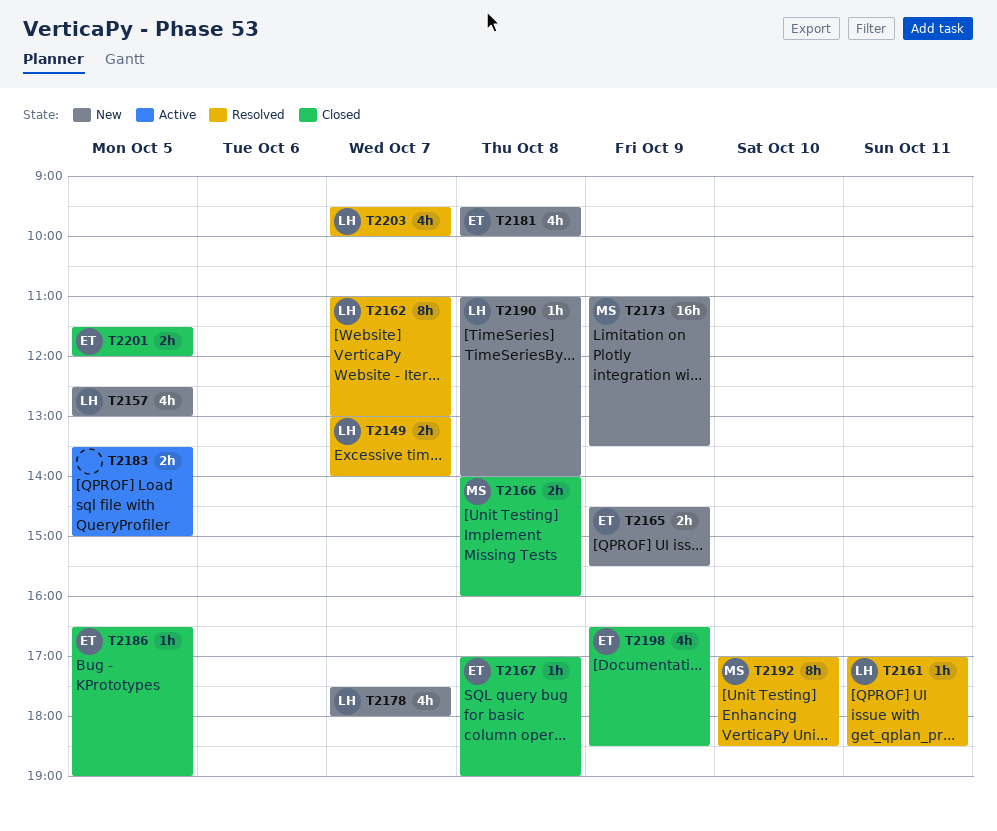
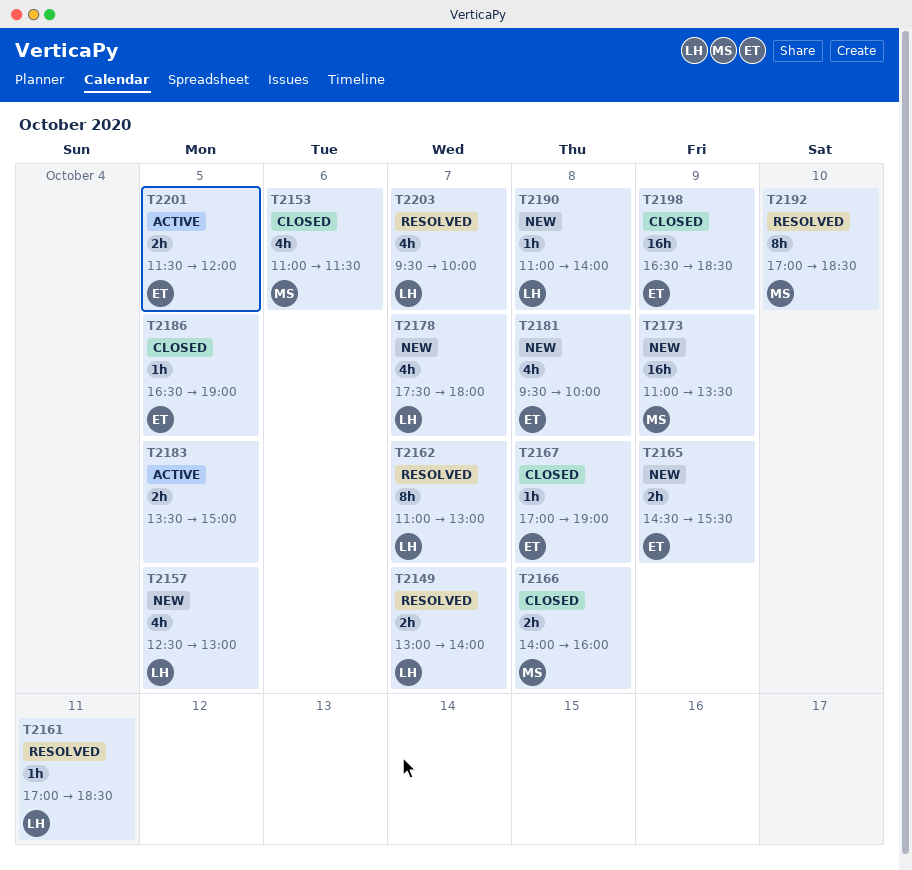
T2153: none -> present
T2198, estimate: 4h -> 16h
T2201, status: Closed -> Active

